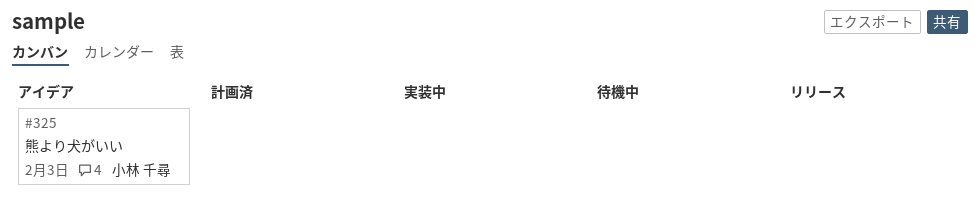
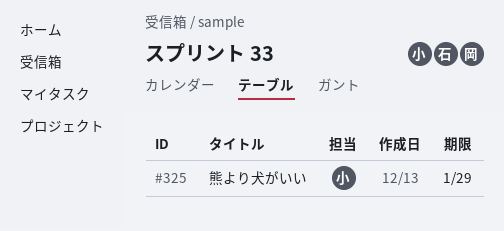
#325, due: Feb 3 -> Jan 29

